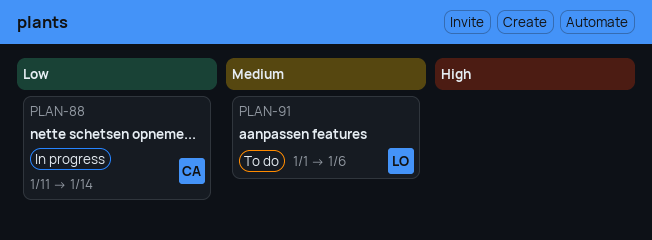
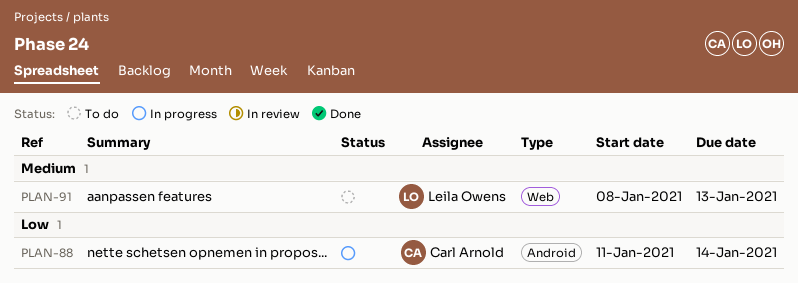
PLAN-91, start: Jan 1 -> Jan 8
PLAN-91, due: Jan 6 -> Jan 13

